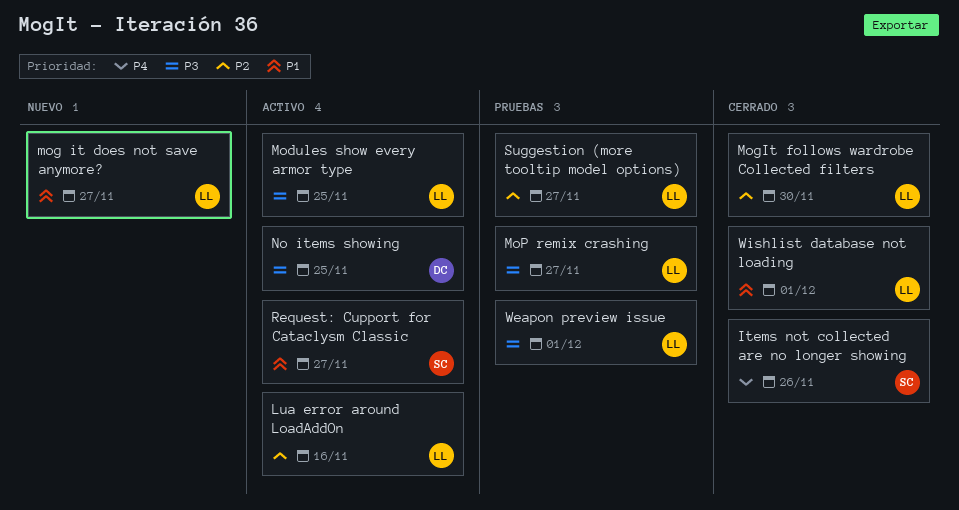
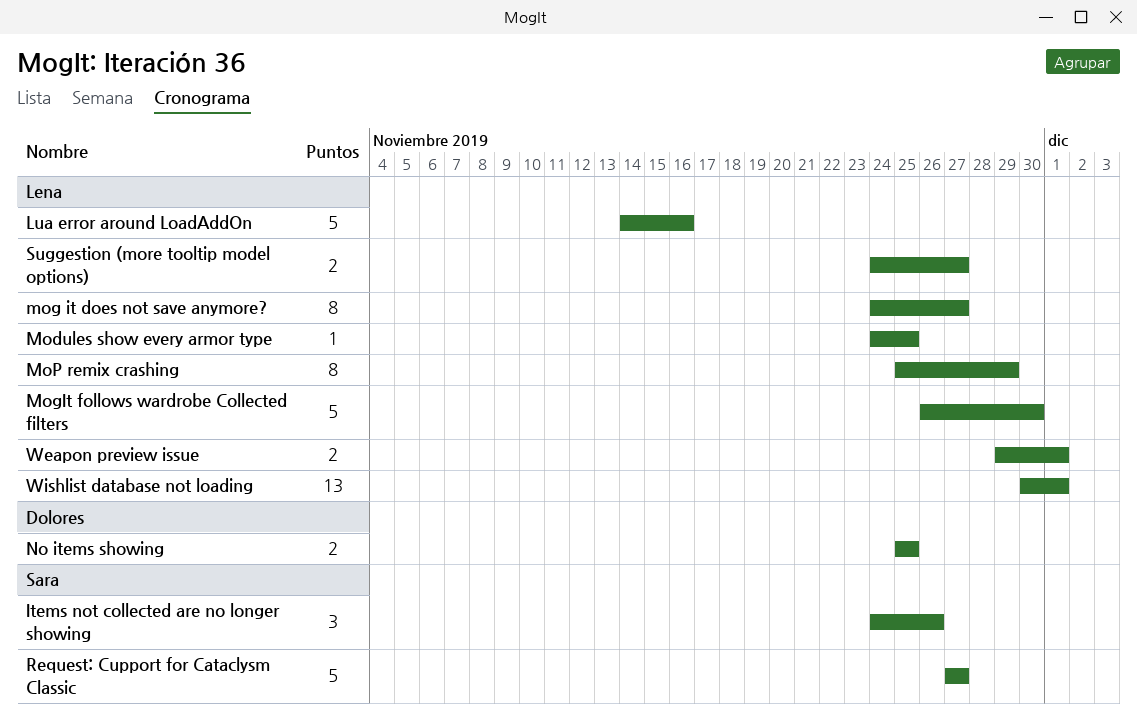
MoP remix crashing, due: Nov 27 -> Nov 29

